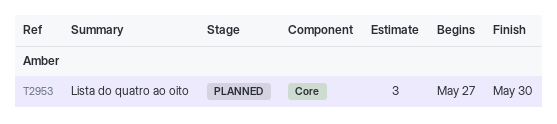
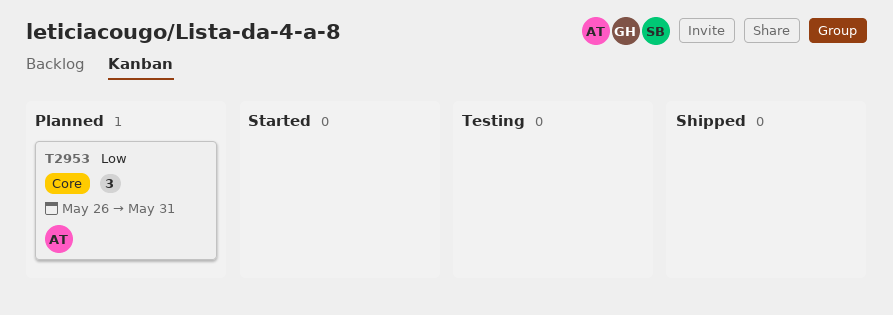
T2953, start: May 27 -> May 26
T2953, due: May 30 -> May 31

